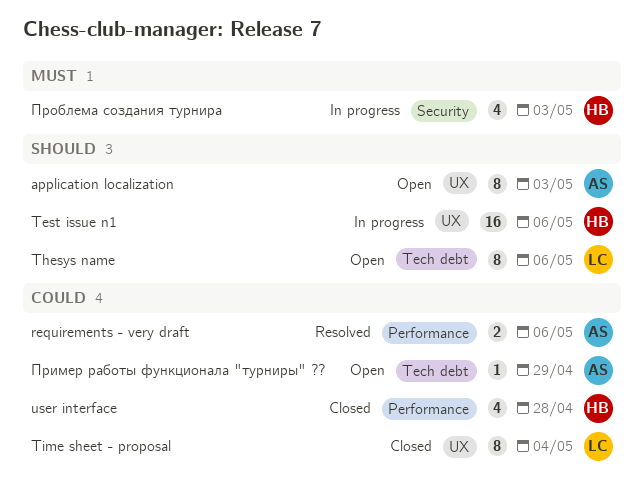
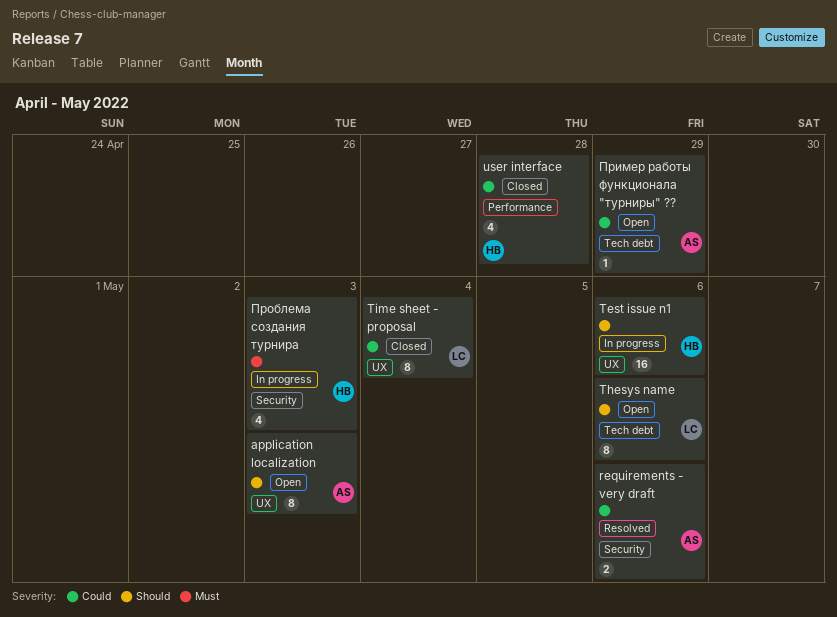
requirements - very draft, label: Performance -> Security

